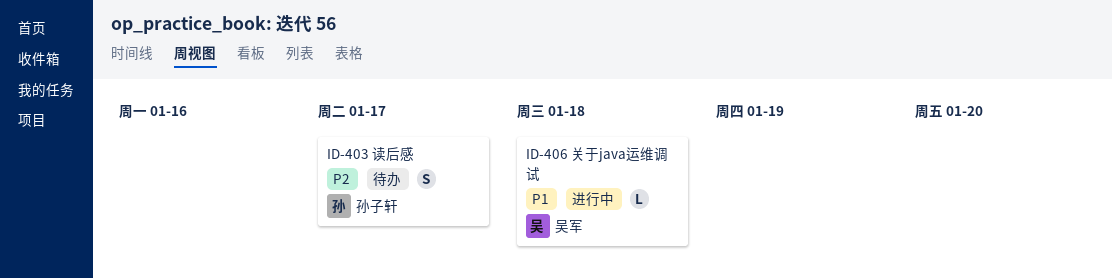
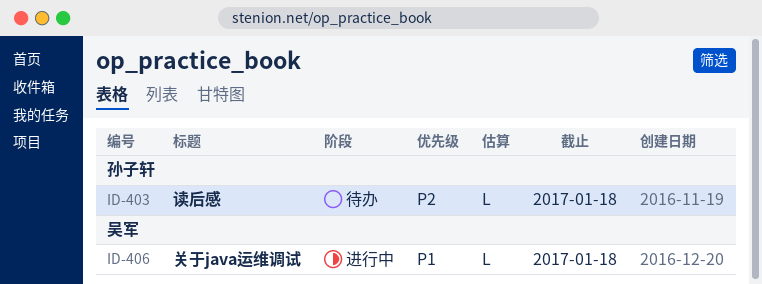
ID-403, estimate: S -> L
ID-403, due: Jan 17 -> Jan 18

